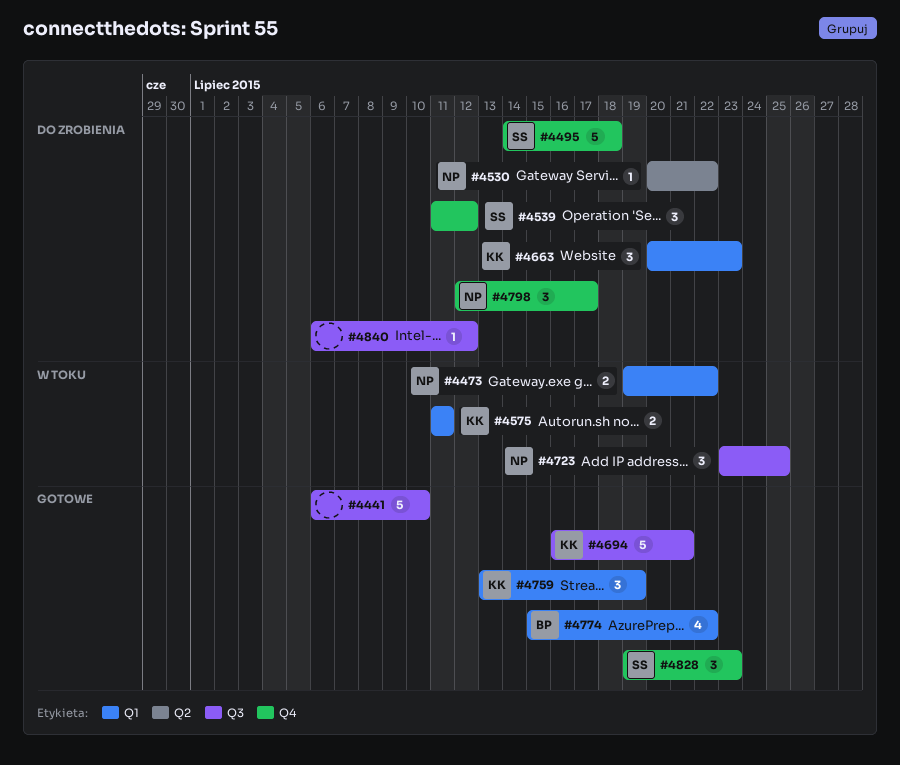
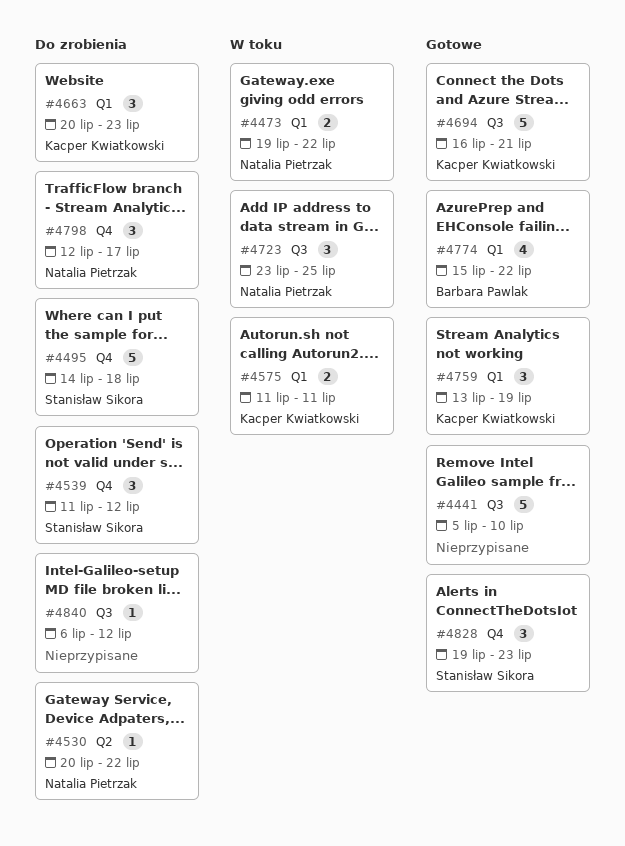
#4441, start: Jul 6 -> Jul 5

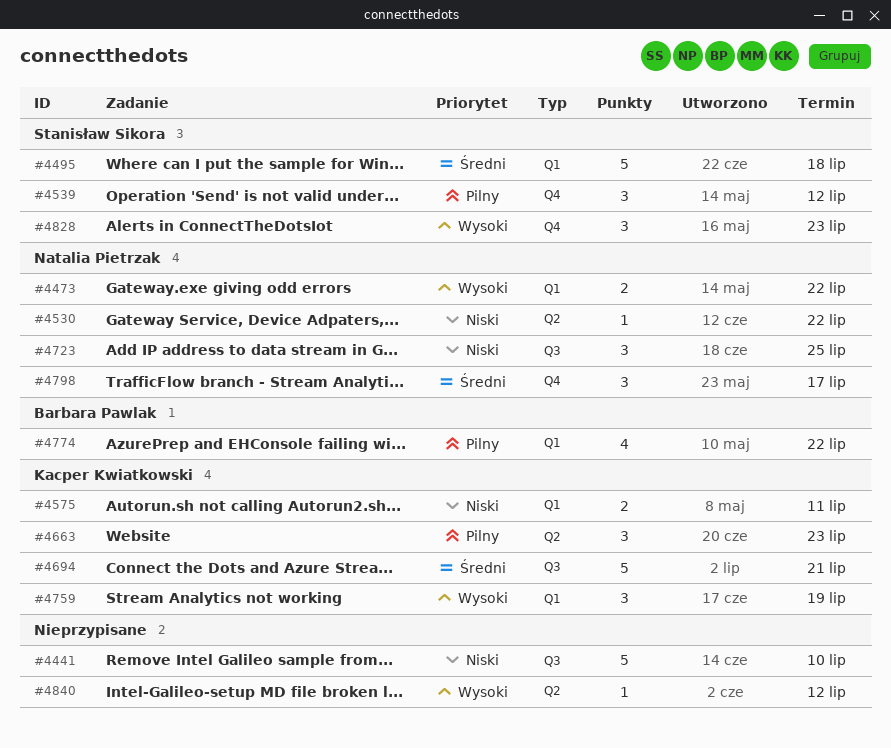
#4495, label: Q4 -> Q1
#4663, label: Q1 -> Q2
#4840, label: Q3 -> Q2

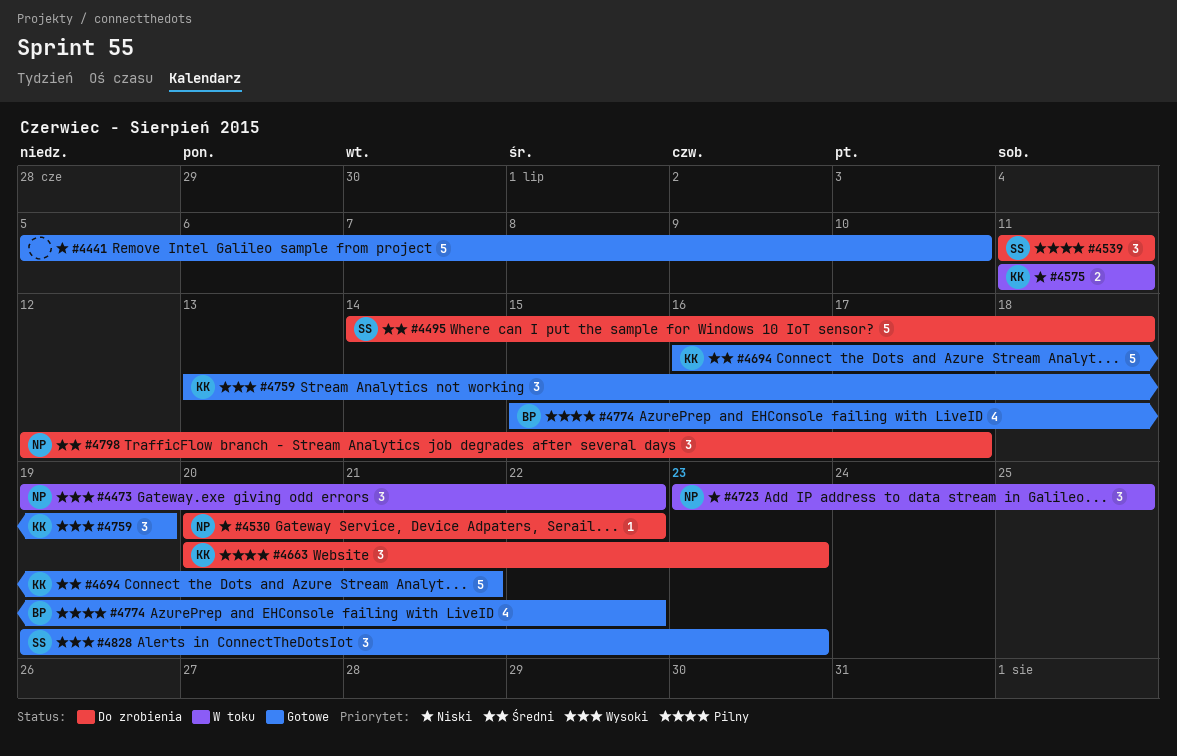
#4473, estimate: 2 -> 3
#4539, due: Jul 12 -> Jul 11
#4840: present -> none

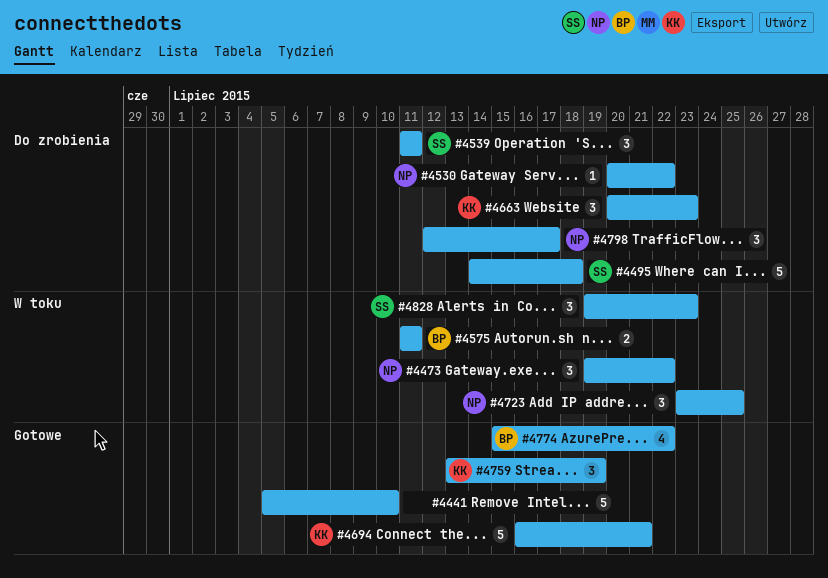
#4575, owner: KK -> BP
#4828, status: Gotowe -> W toku

